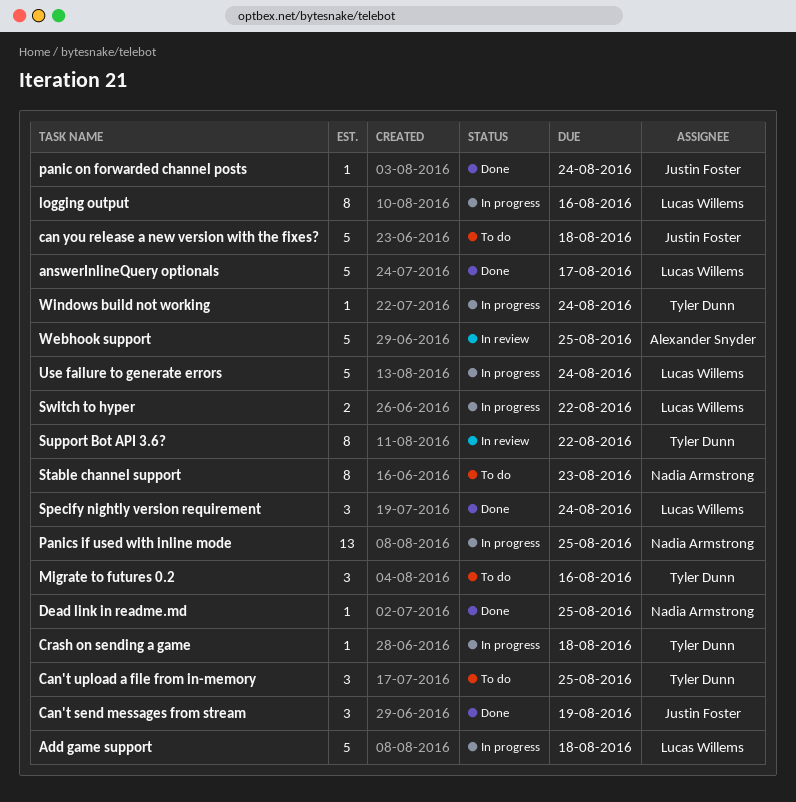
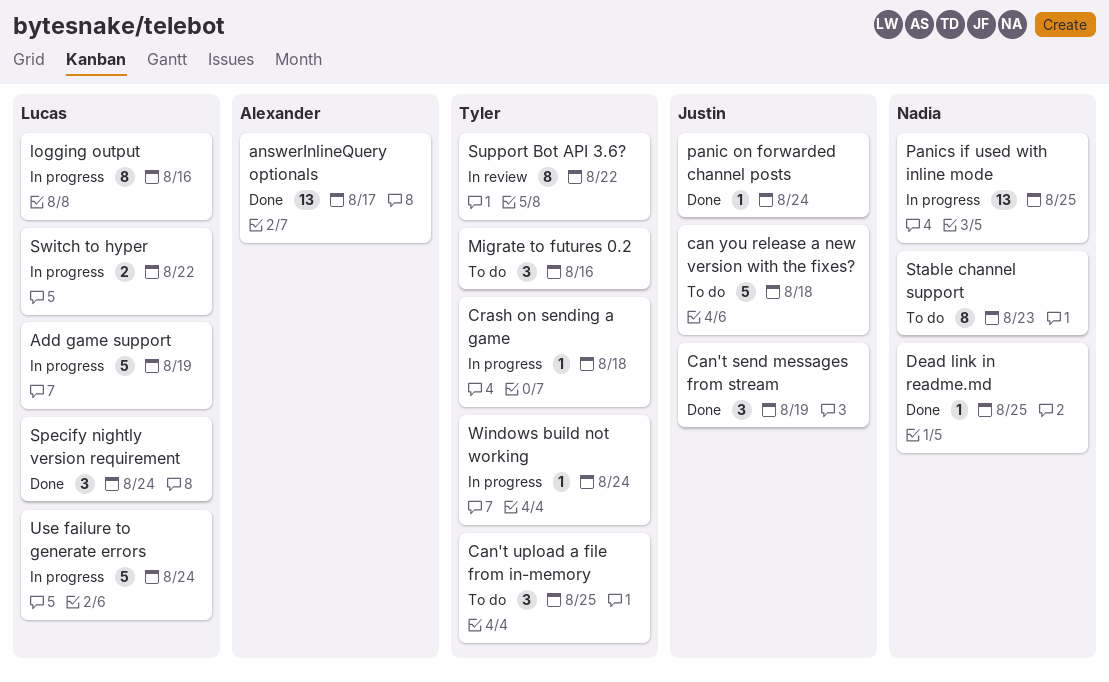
Add game support, due: Aug 18 -> Aug 19
answerInlineQuery optionals, owner: Lucas Willems -> Alexander Snyder
answerInlineQuery optionals, estimate: 5 -> 13
Webhook support: present -> none

